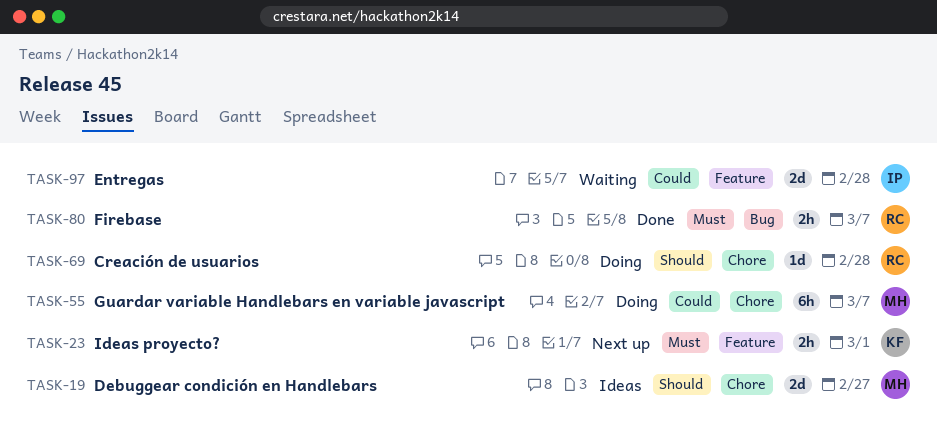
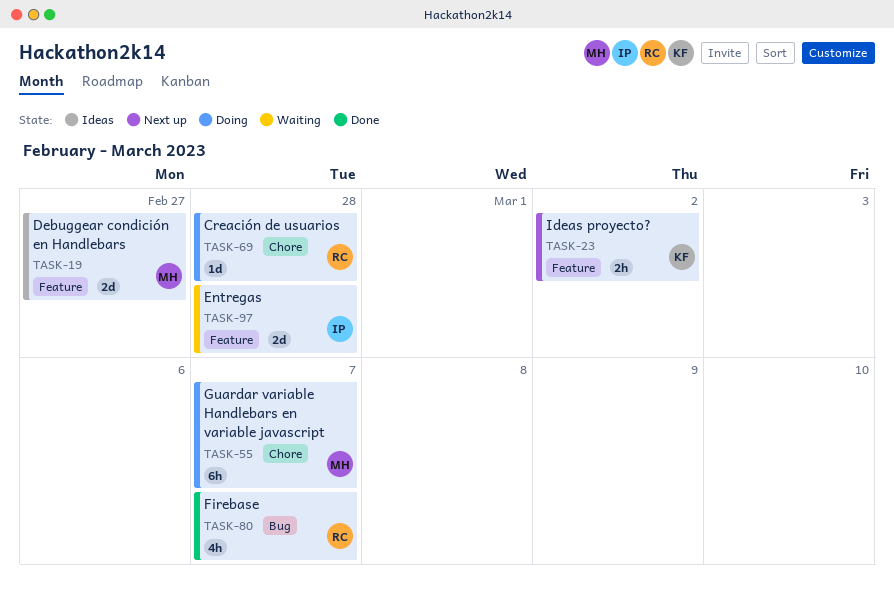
TASK-19, label: Chore -> Feature
TASK-23, due: Mar 1 -> Mar 2
TASK-80, estimate: 2h -> 4h

